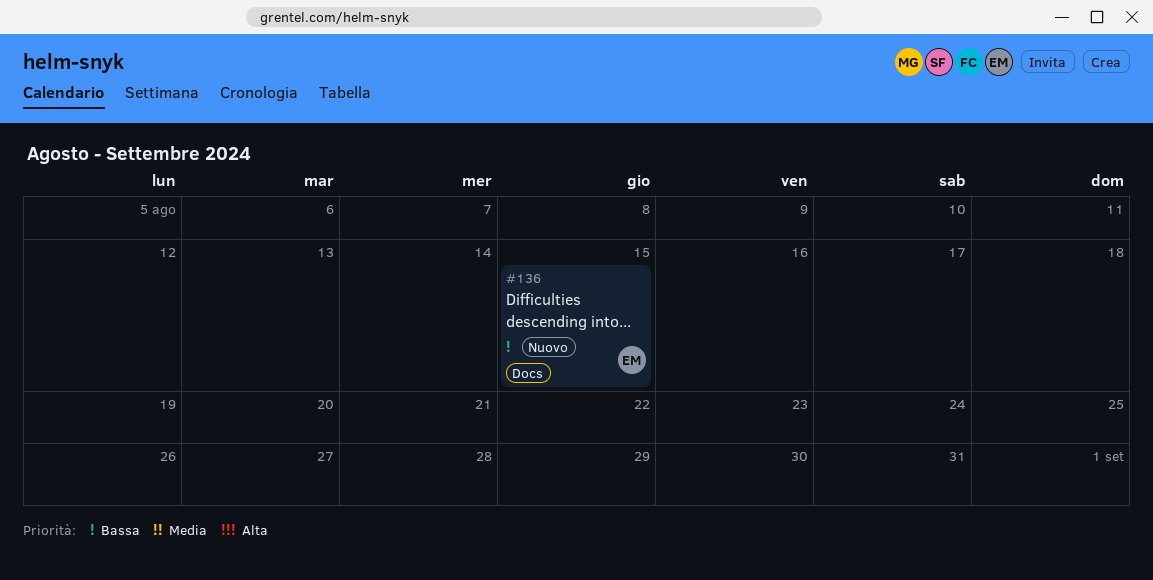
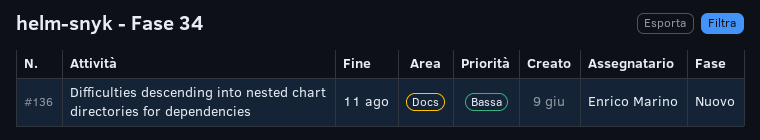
#136, due: Aug 15 -> Aug 11

